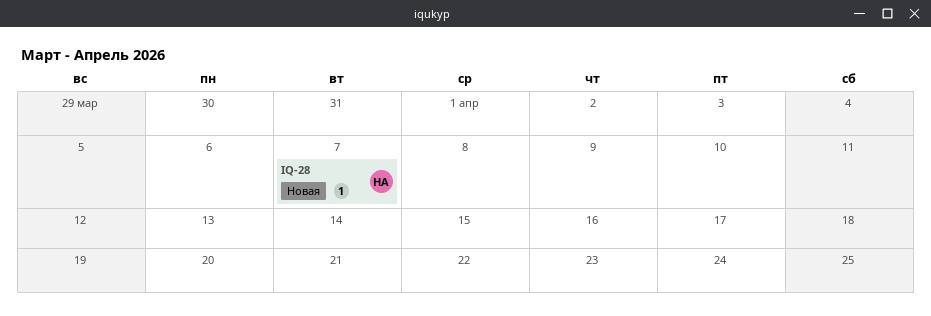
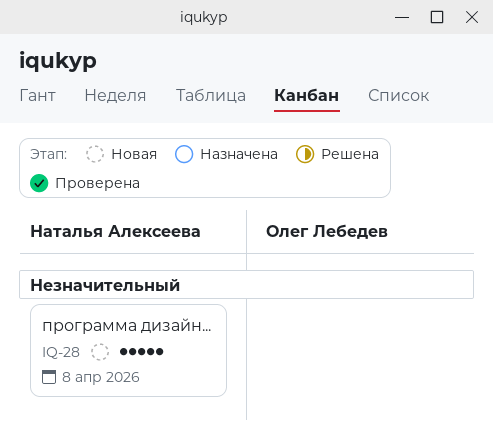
IQ-28, estimate: 1 -> 5
IQ-28, due: Apr 7 -> Apr 8

